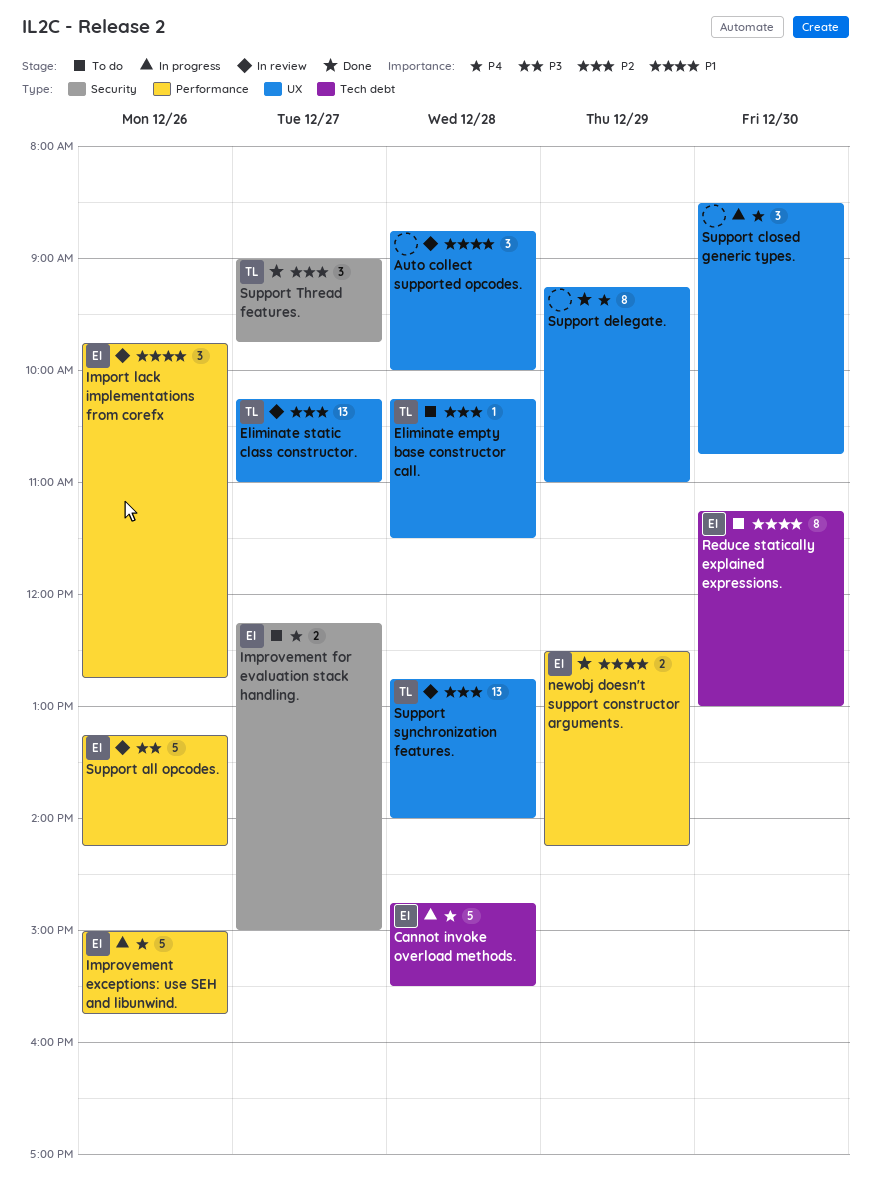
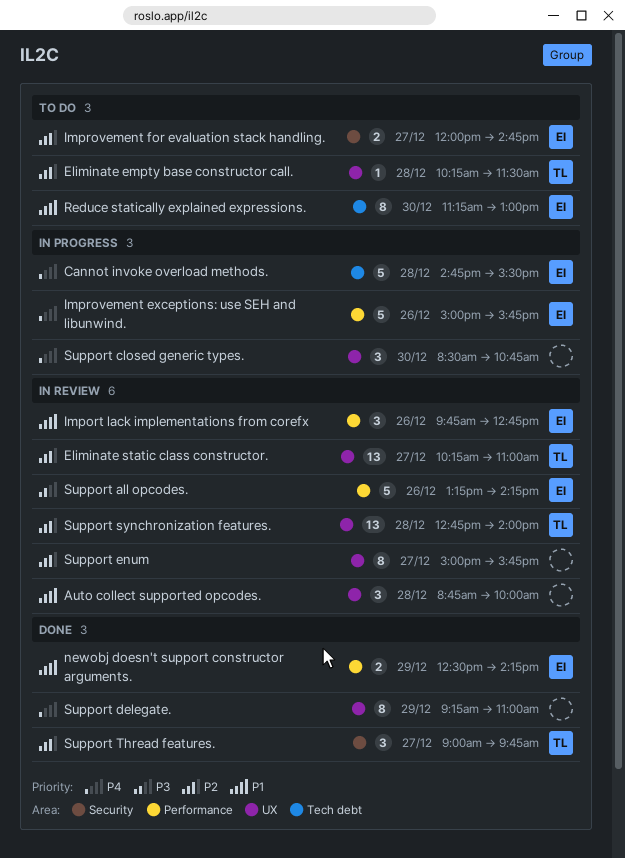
Improvement for evaluation stack handling., priority: P4 -> P2
Improvement for evaluation stack handling., begins: 12:15 -> 12:00
Improvement for evaluation stack handling., ends: 15:00 -> 14:45
Support enum: none -> present

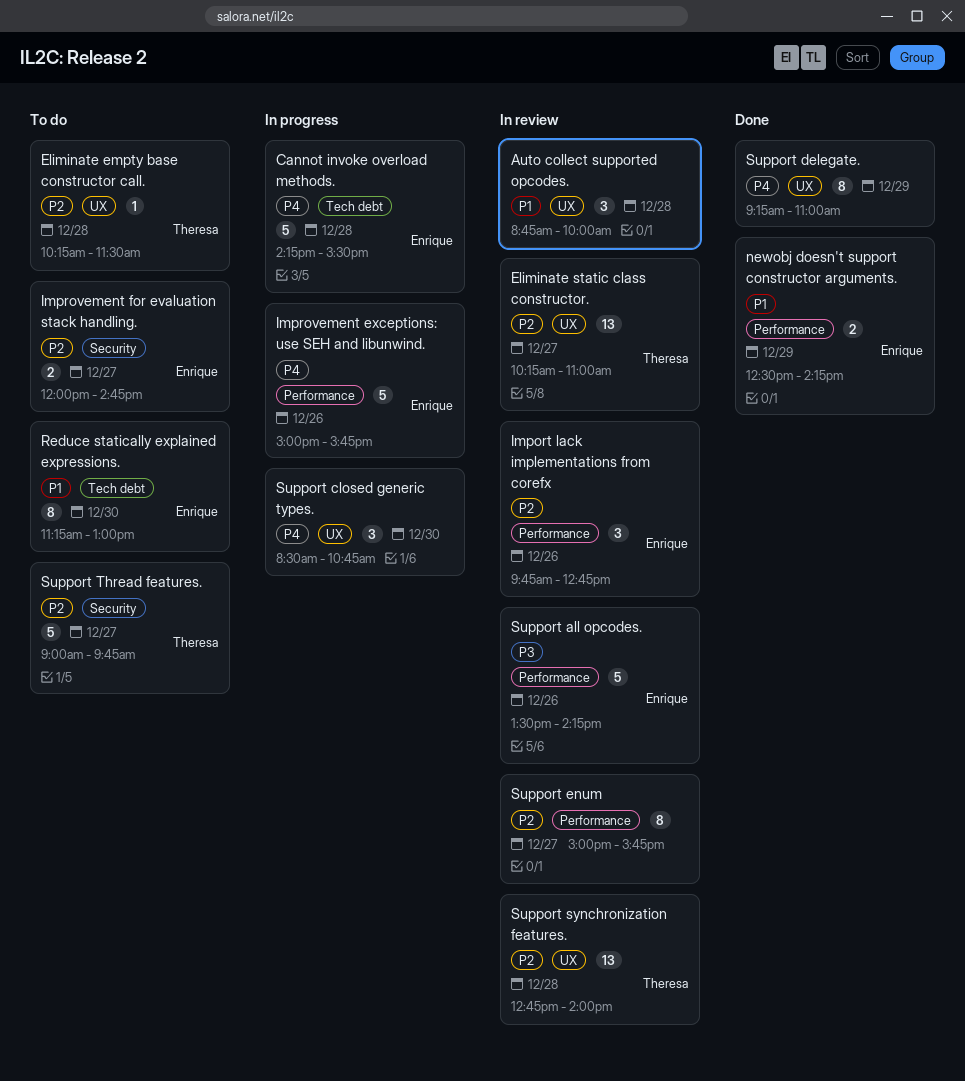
Cannot invoke overload methods., begins: 14:45 -> 14:15
Import lack implementations from corefx, priority: P1 -> P2
Support all opcodes., begins: 13:15 -> 13:30
Support enum, label: UX -> Performance
Support Thread features., status: Done -> To do
Support Thread features., estimate: 3 -> 5

